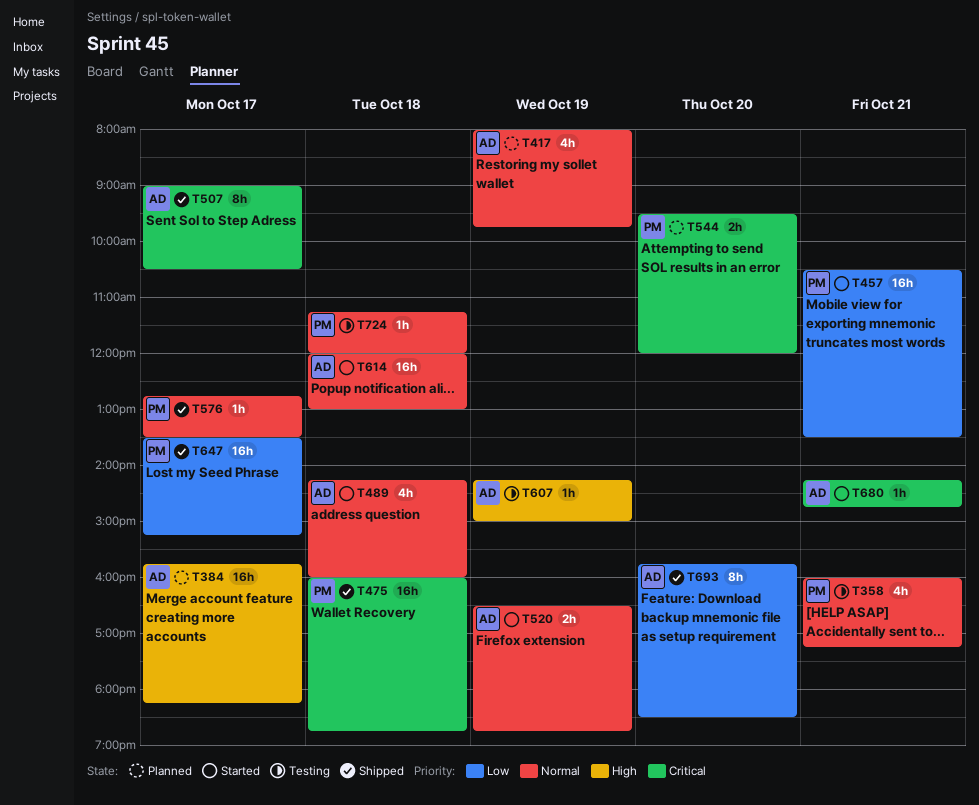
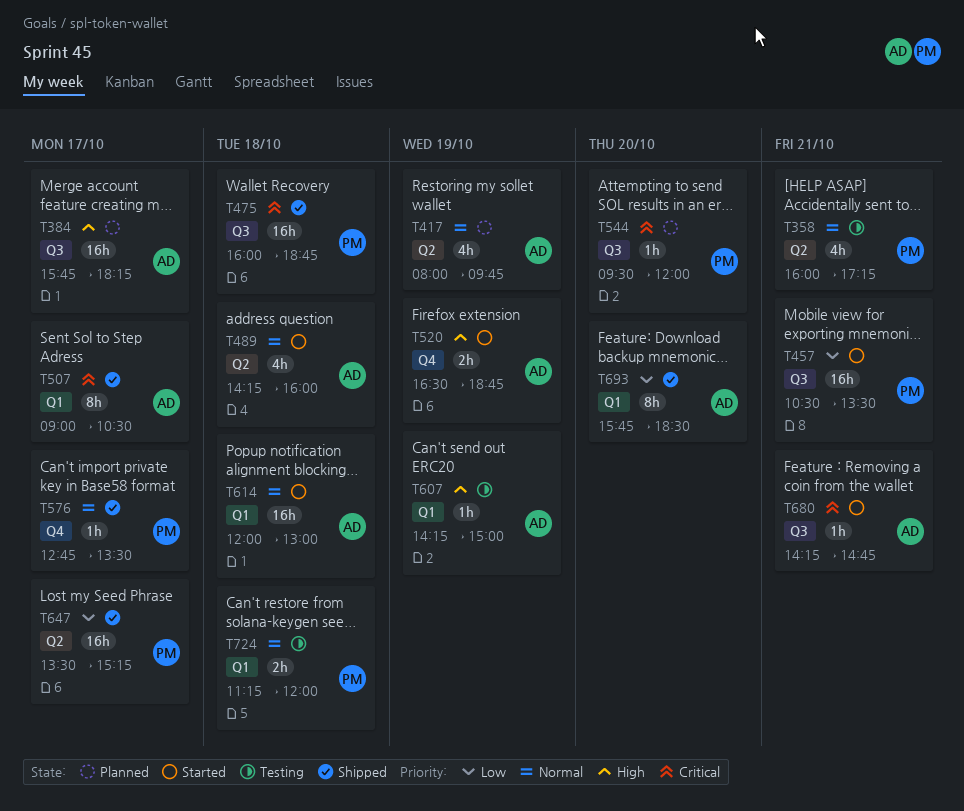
T520, priority: Normal -> High
T544, estimate: 2h -> 1h
T724, estimate: 1h -> 2h

